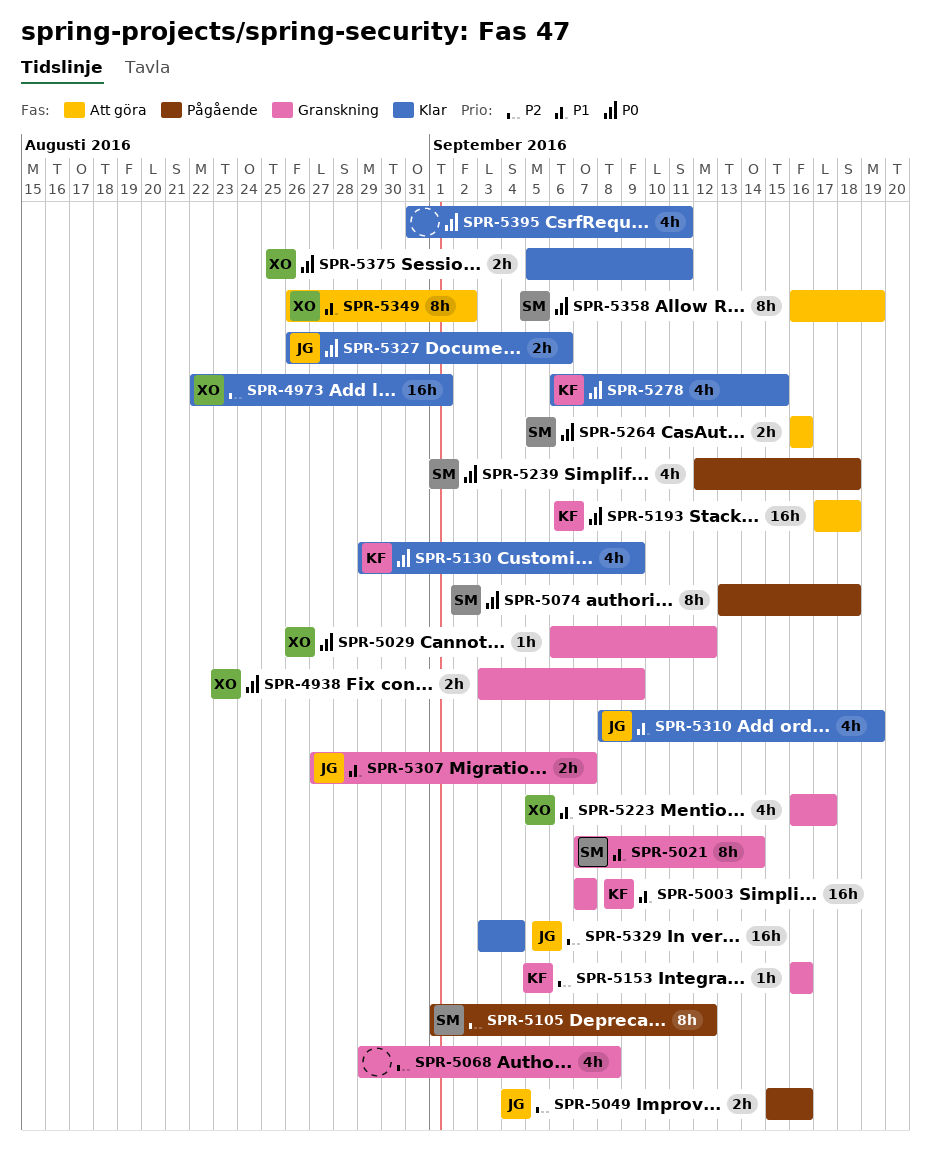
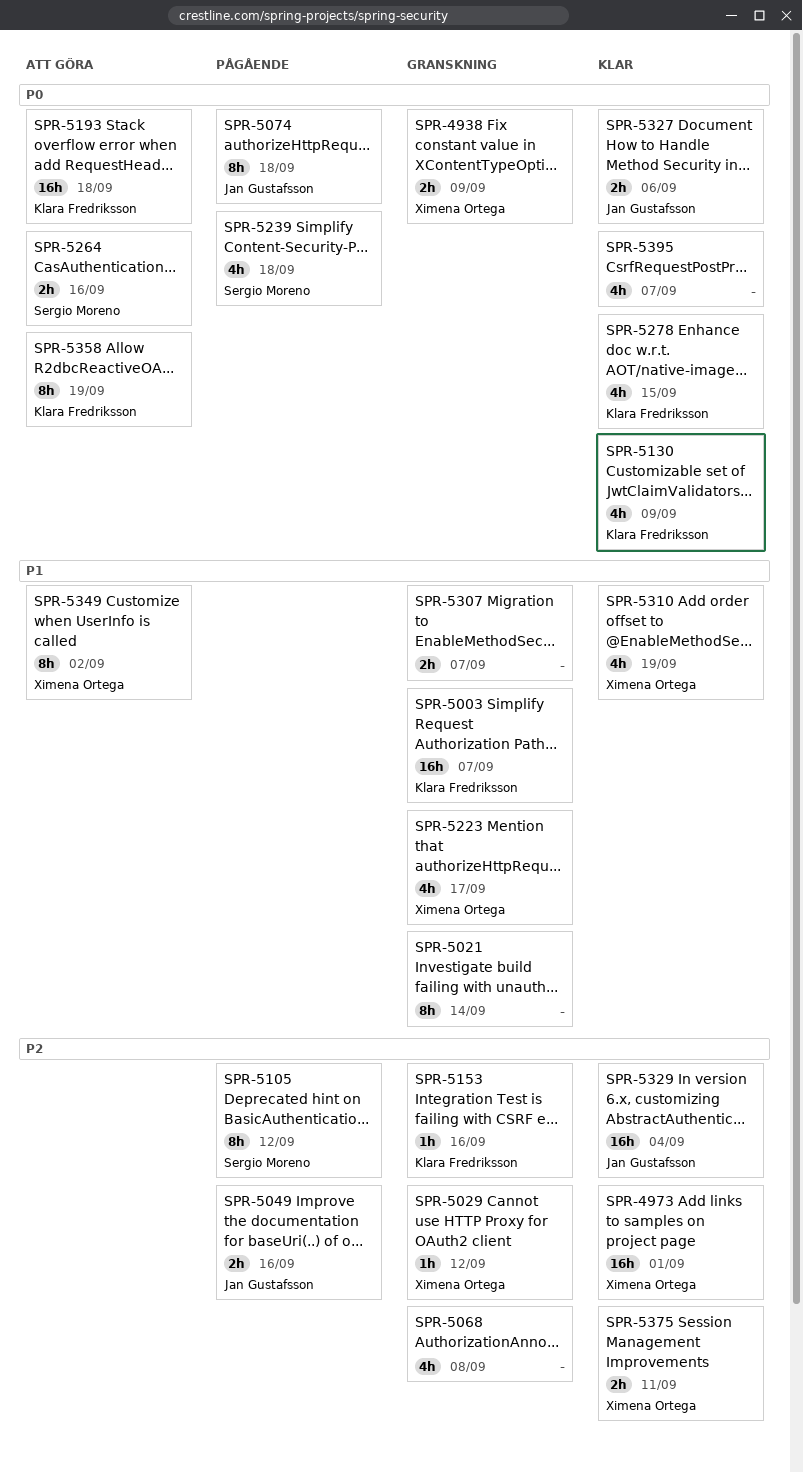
SPR-5021, owner: Sergio Moreno -> none
SPR-5029, priority: P0 -> P2
SPR-5074, owner: Sergio Moreno -> Jan Gustafsson
SPR-5307, owner: Jan Gustafsson -> none
SPR-5310, owner: Jan Gustafsson -> Ximena Ortega
SPR-5358, owner: Sergio Moreno -> Klara Fredriksson
SPR-5375, priority: P0 -> P2
SPR-5395, due: Sep 11 -> Sep 7

